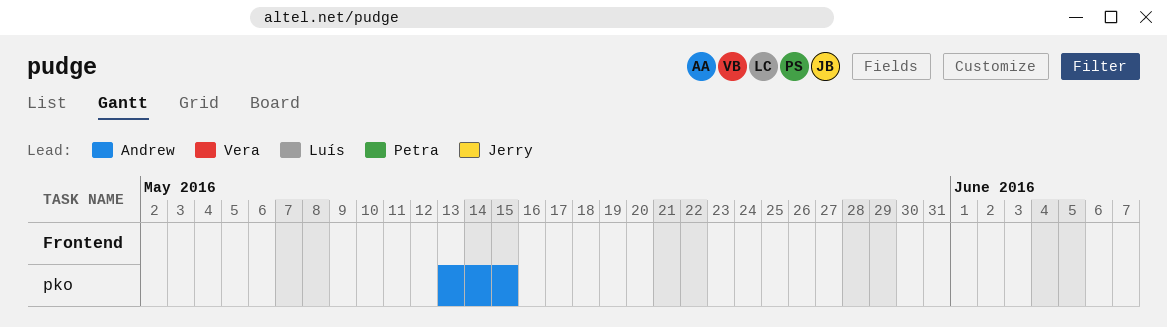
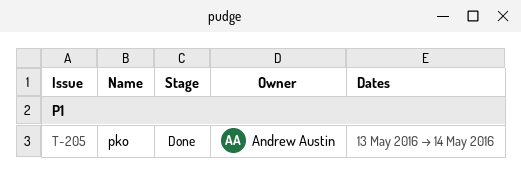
pko, due: May 15 -> May 14

